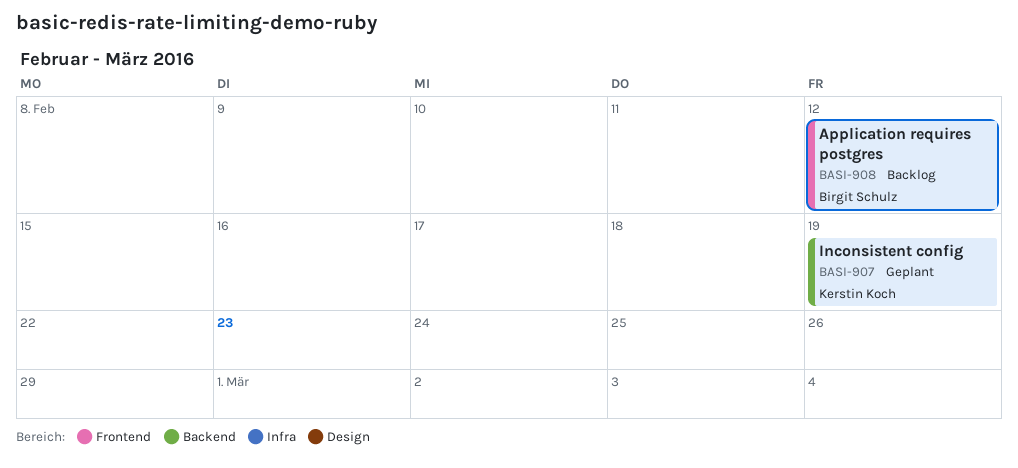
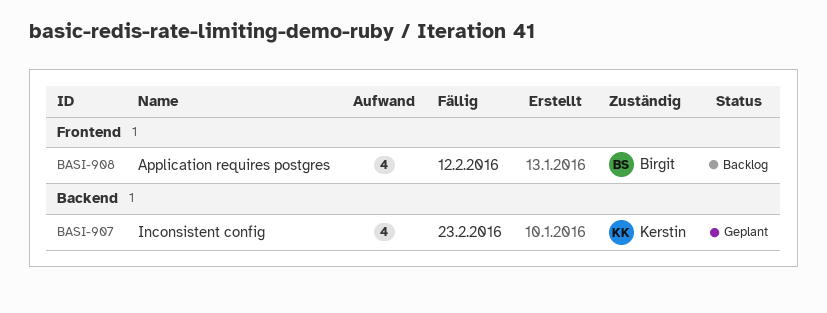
BASI-907, due: Feb 19 -> Feb 23

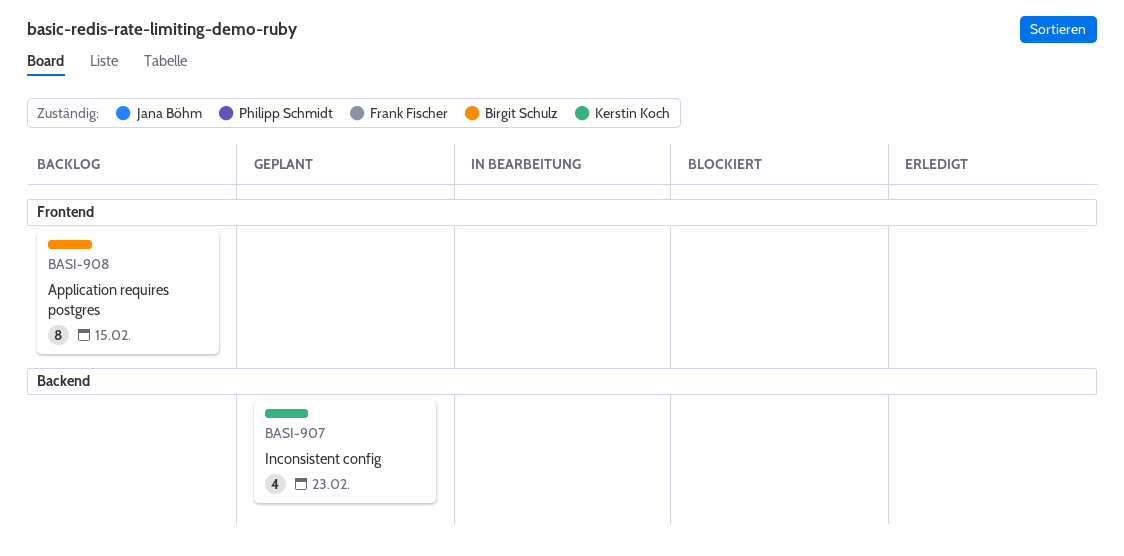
BASI-908, estimate: 4 -> 8
BASI-908, due: Feb 12 -> Feb 15

